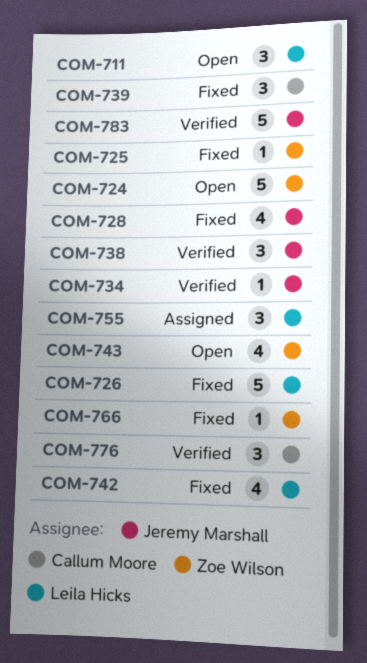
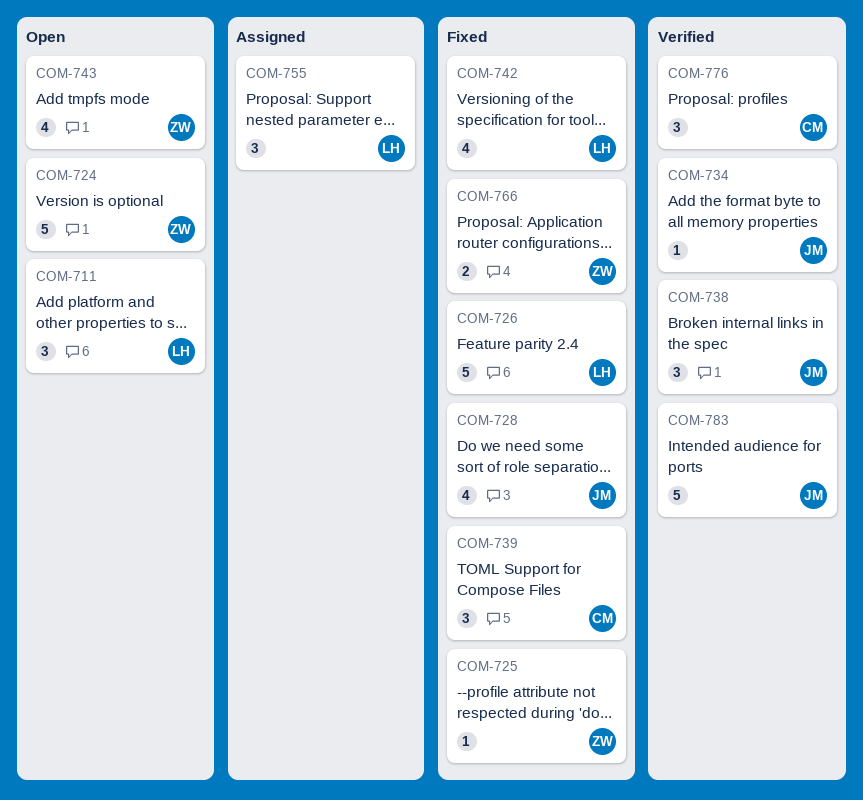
COM-766, estimate: 1 -> 2

